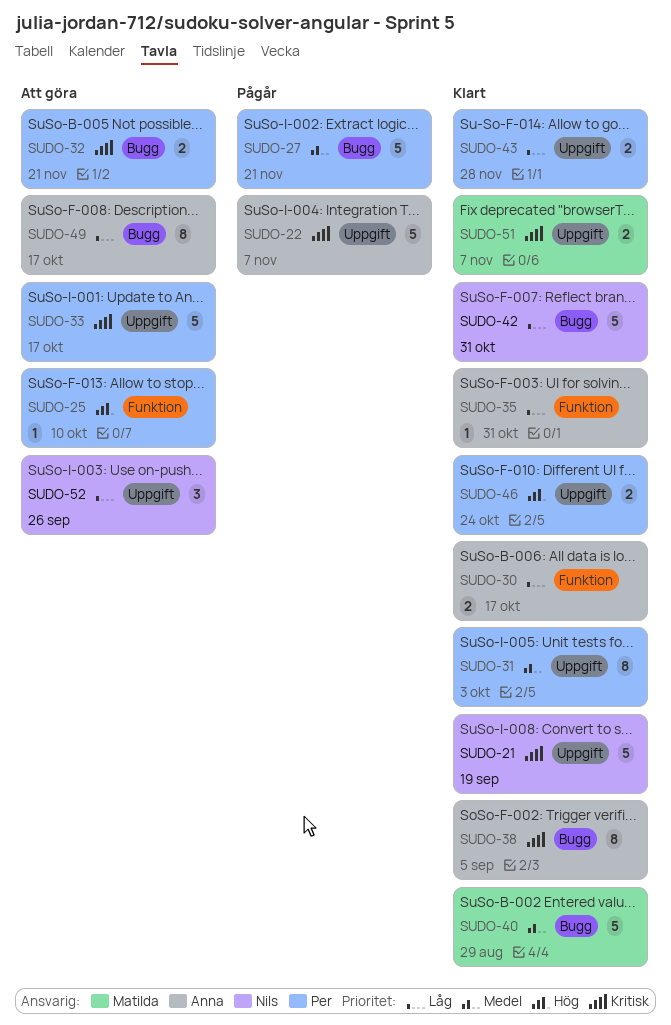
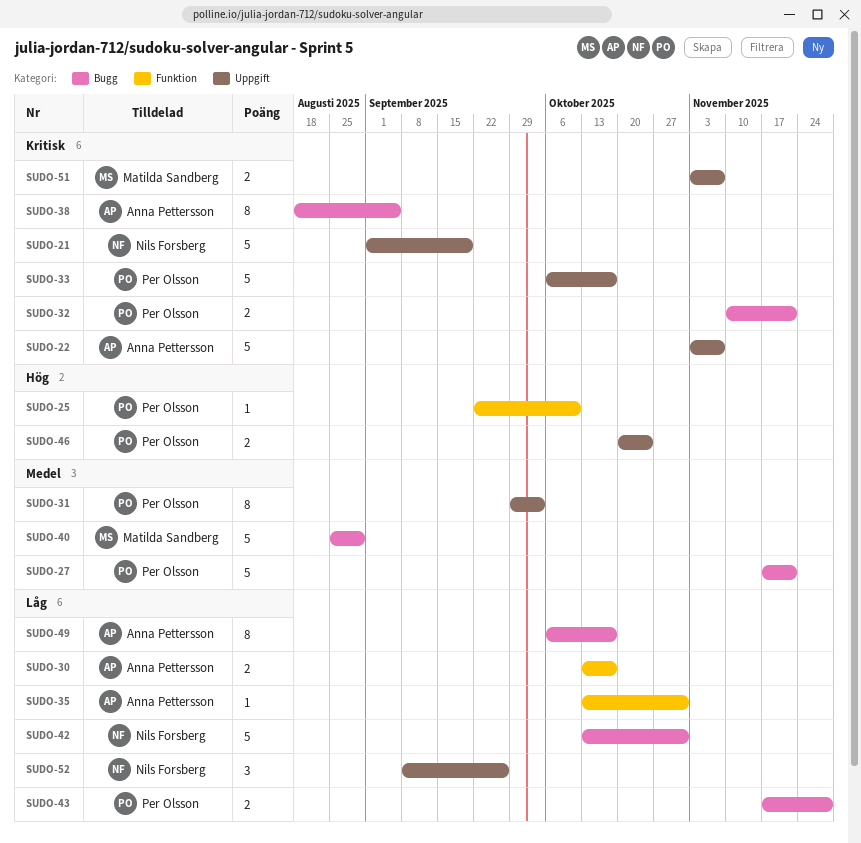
SUDO-43, label: Uppgift -> Bugg

